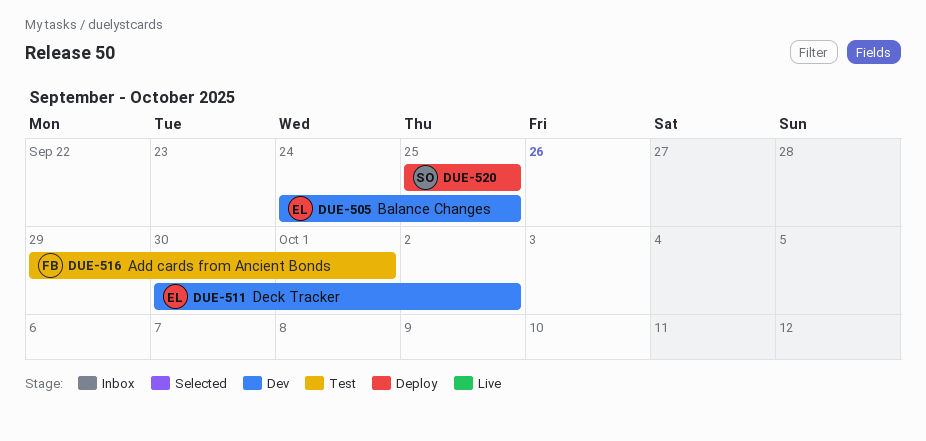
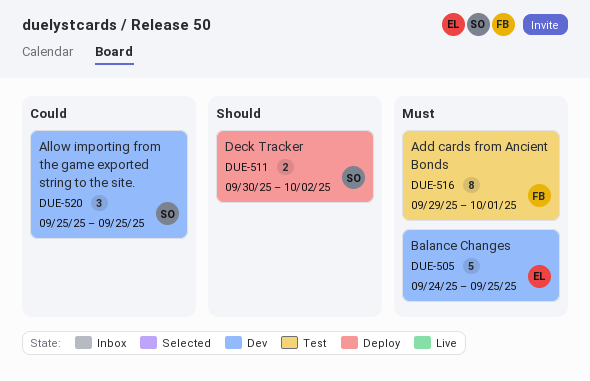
DUE-511, status: Dev -> Deploy
DUE-511, owner: EL -> SO
DUE-520, status: Deploy -> Dev

